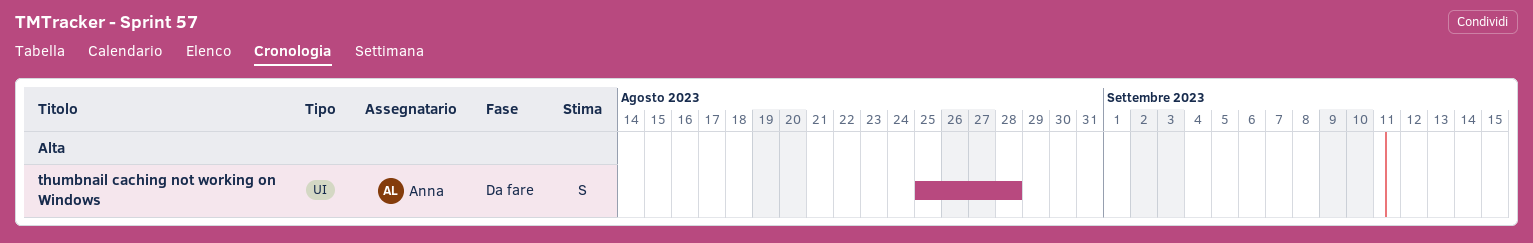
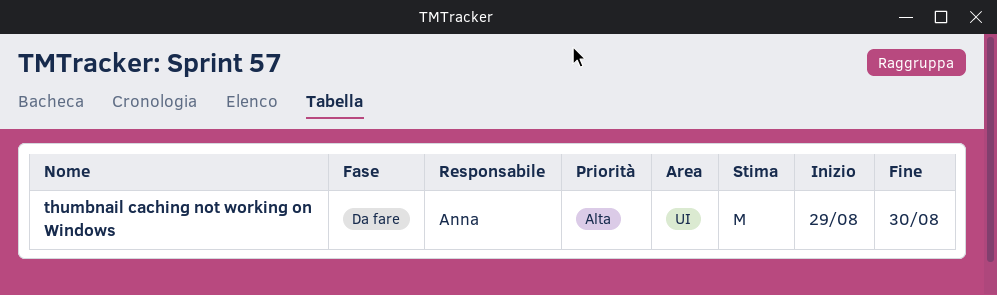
thumbnail caching not working on Windows, estimate: S -> M
thumbnail caching not working on Windows, start: Aug 25 -> Aug 29
thumbnail caching not working on Windows, due: Aug 28 -> Aug 30

